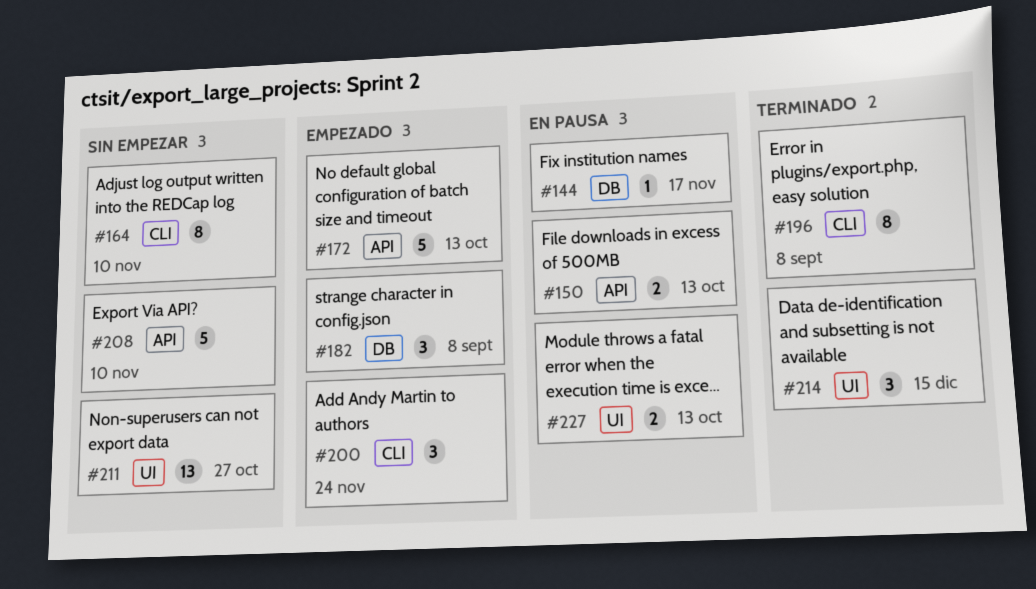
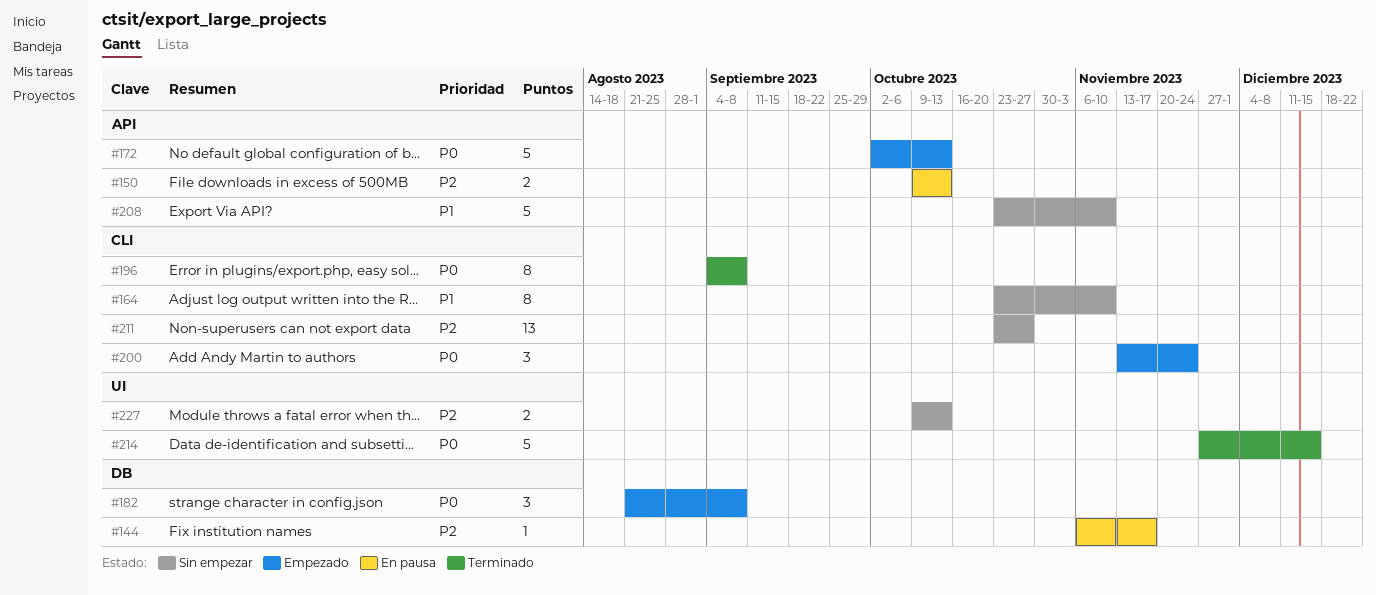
#211, label: UI -> CLI
#214, estimate: 3 -> 5
#227, status: En pausa -> Sin empezar

